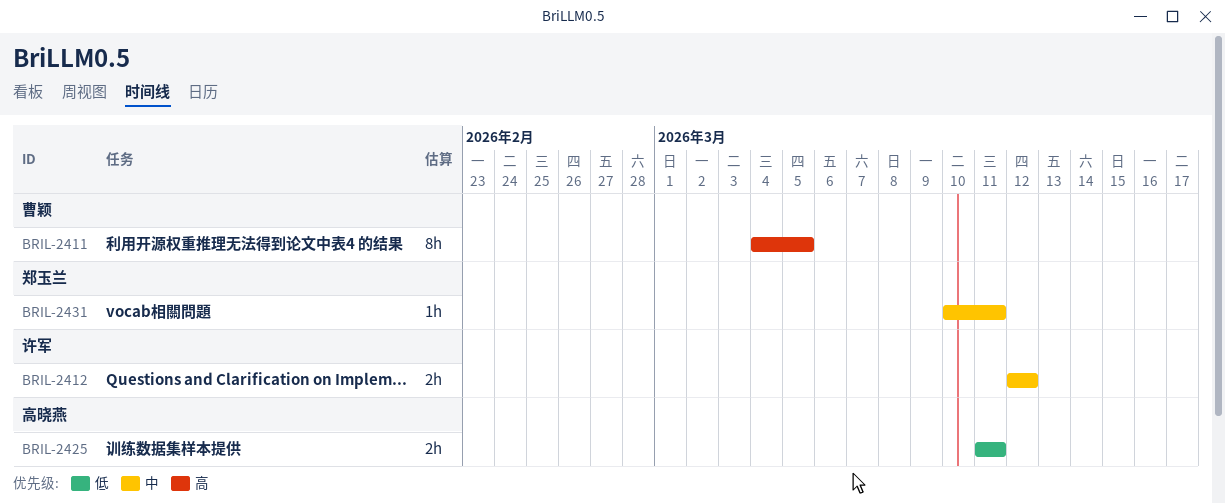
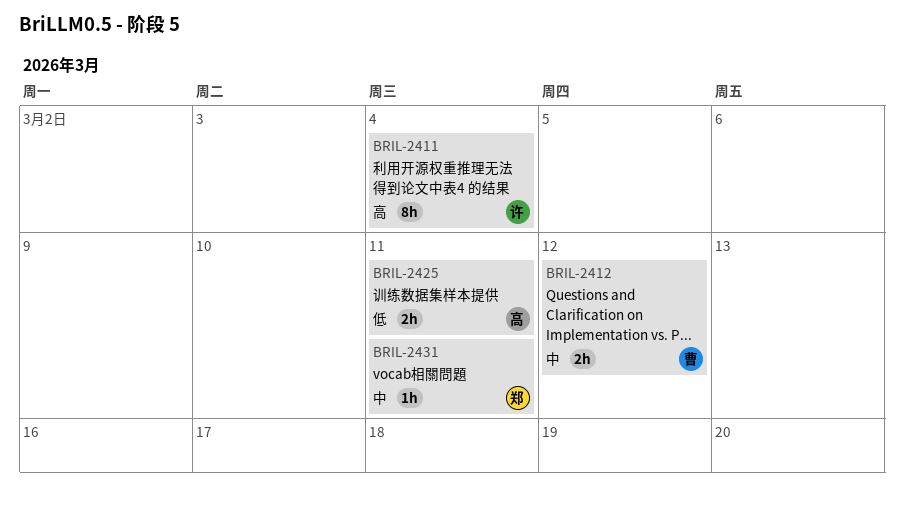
BRIL-2411, owner: 曹颖 -> 许军
BRIL-2411, due: Mar 5 -> Mar 4
BRIL-2412, owner: 许军 -> 曹颖

